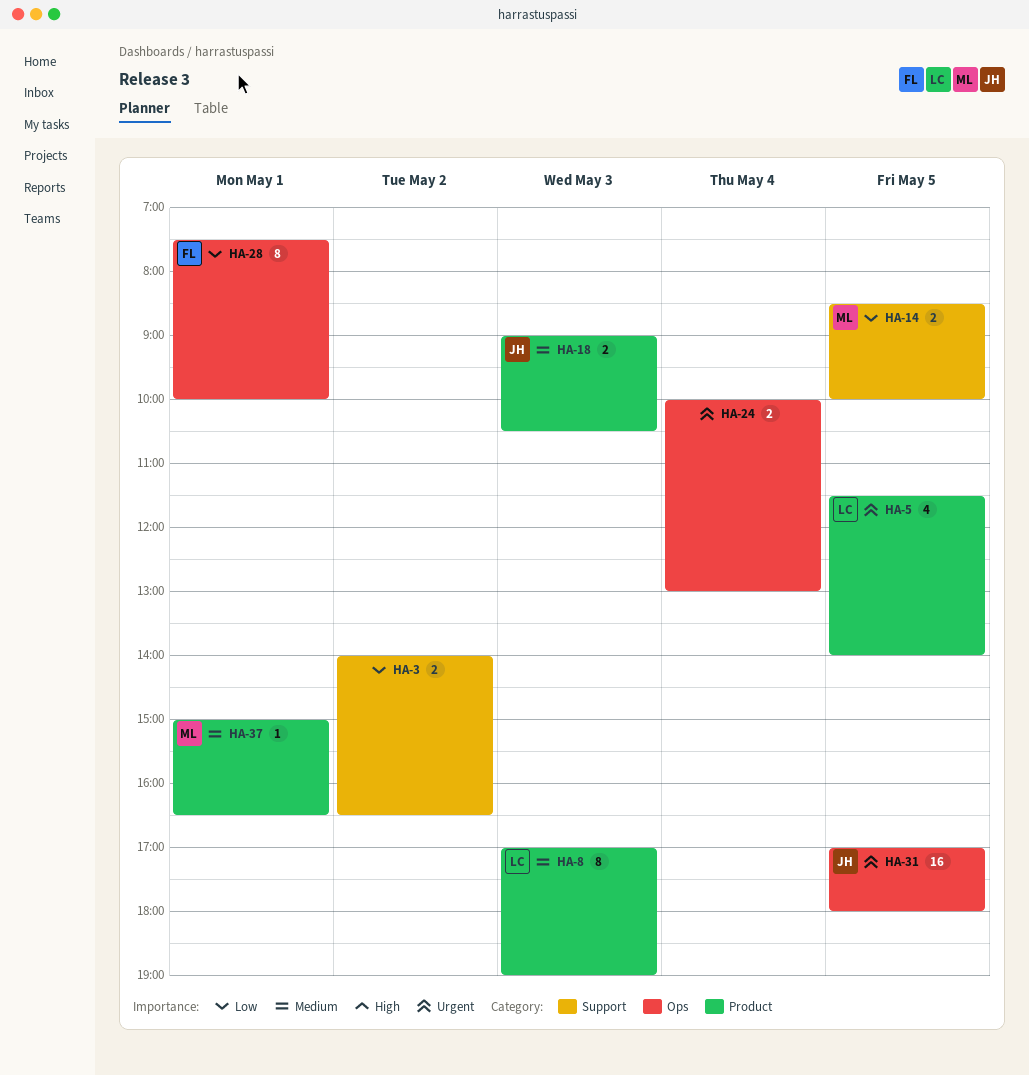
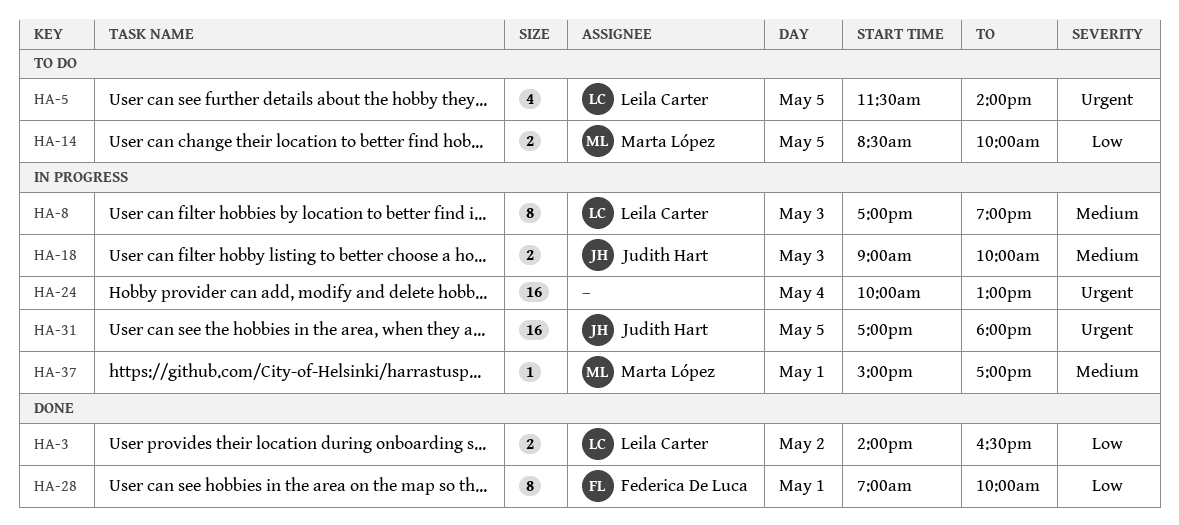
HA-3, owner: none -> Leila Carter
HA-18, ends: 10:30 -> 10:00
HA-24, estimate: 2 -> 16
HA-28, begins: 07:30 -> 07:00
HA-37, ends: 16:30 -> 17:00

